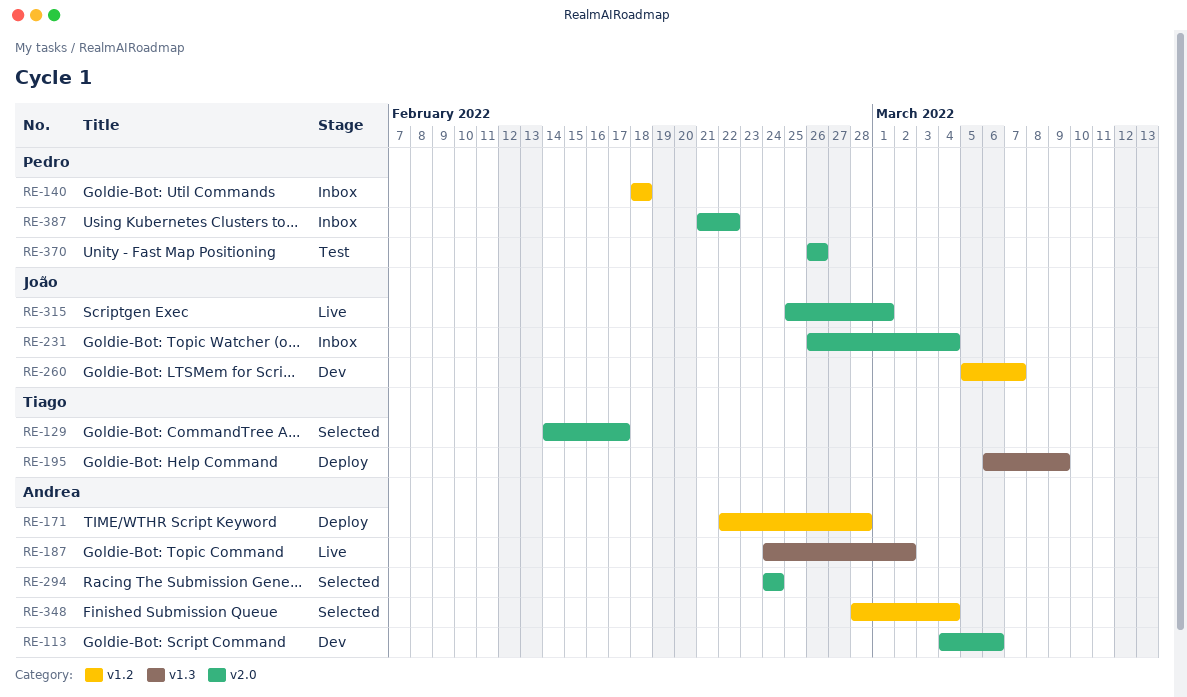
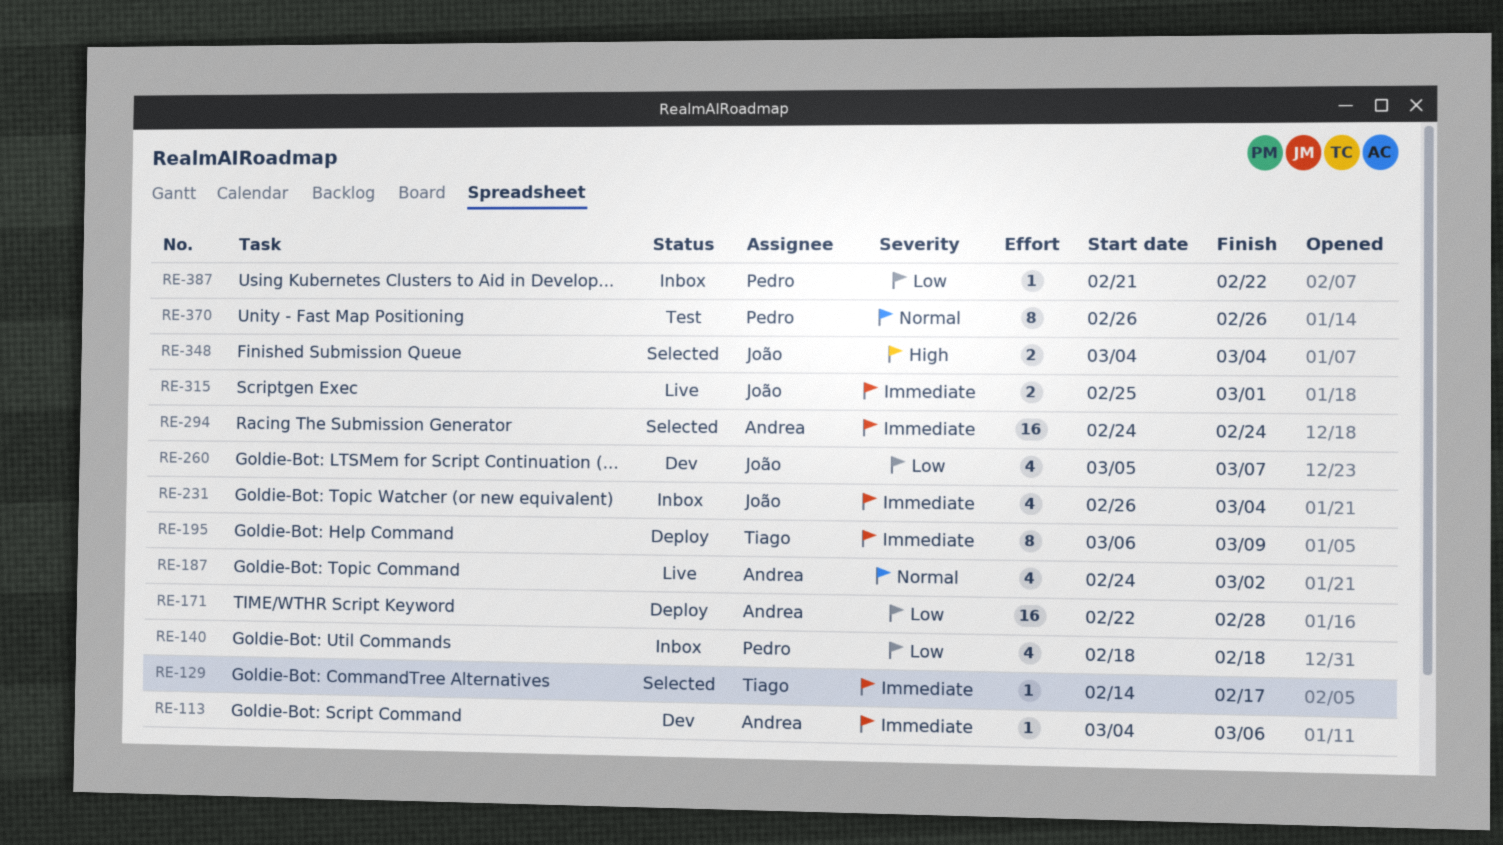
RE-348, owner: Andrea -> João
RE-348, start: Feb 28 -> Mar 4

